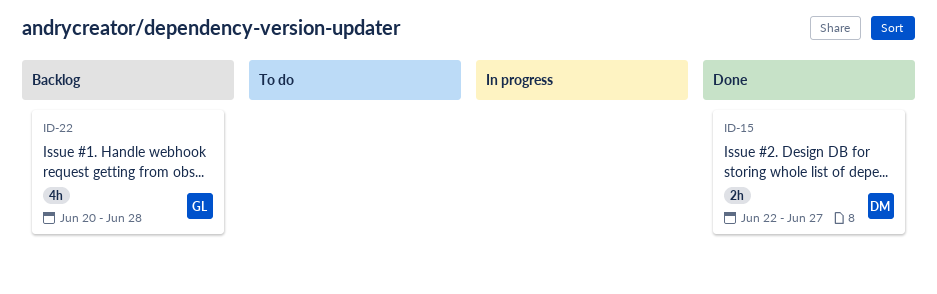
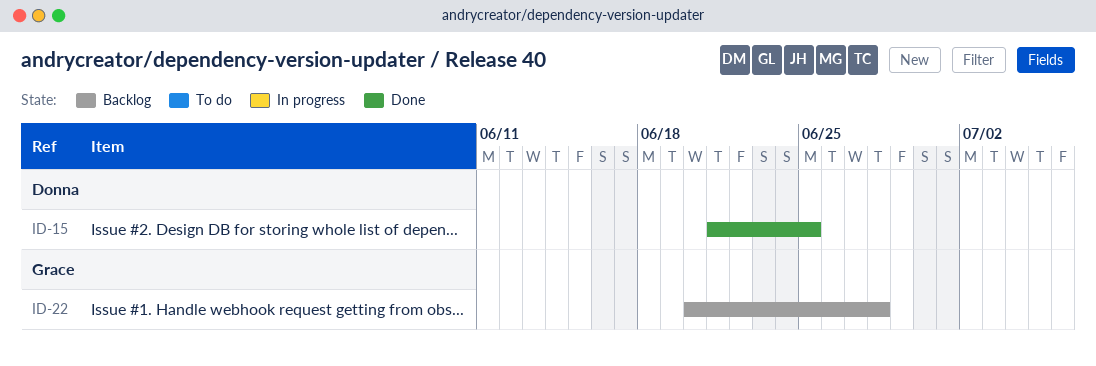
ID-15, start: Jun 22 -> Jun 21
ID-15, due: Jun 27 -> Jun 25

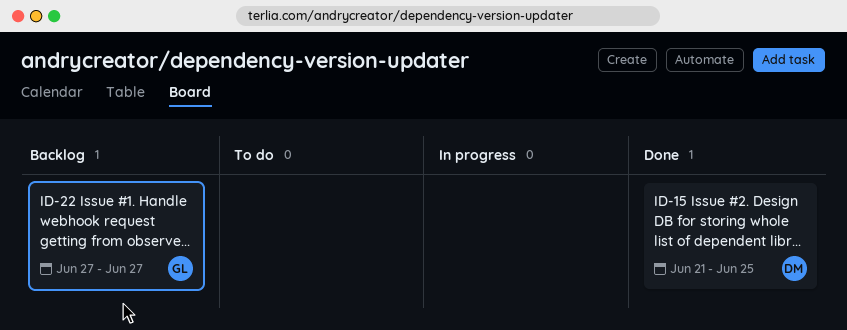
ID-22, start: Jun 20 -> Jun 27
ID-22, due: Jun 28 -> Jun 27

